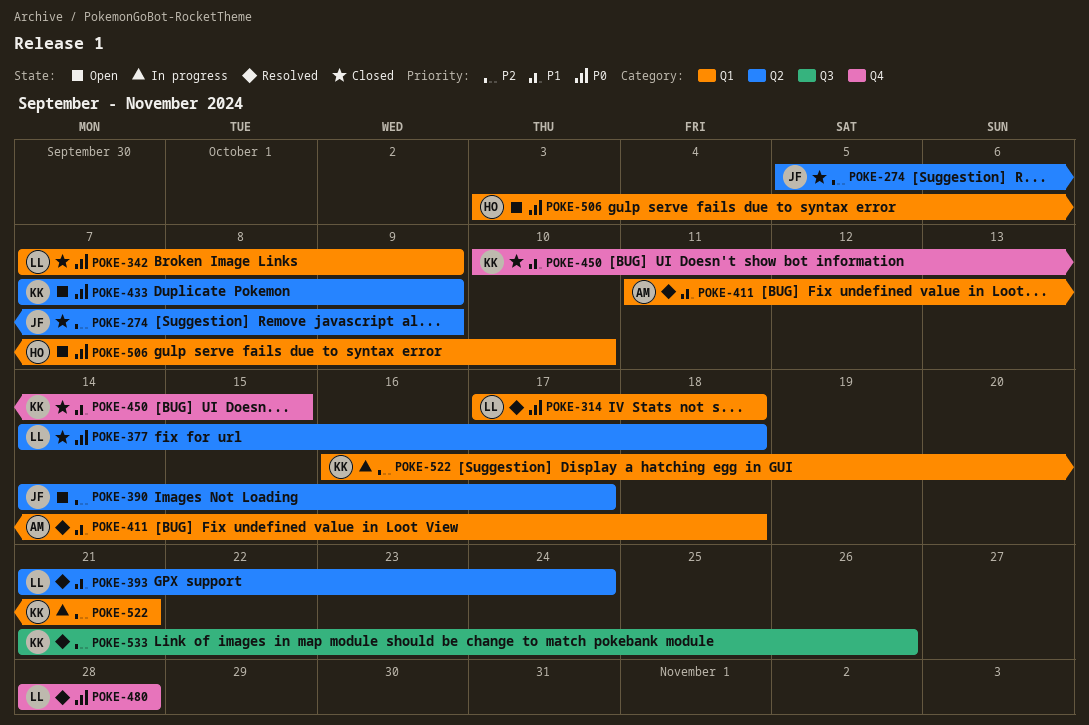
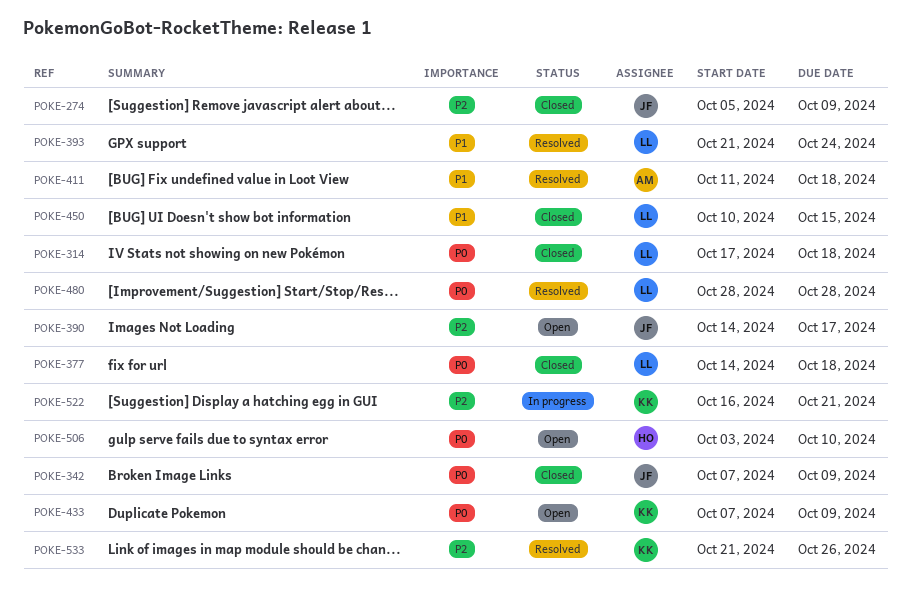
POKE-314, status: Resolved -> Closed
POKE-342, owner: LL -> JF
POKE-450, owner: KK -> LL

